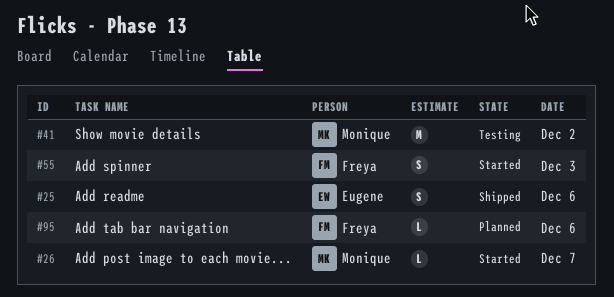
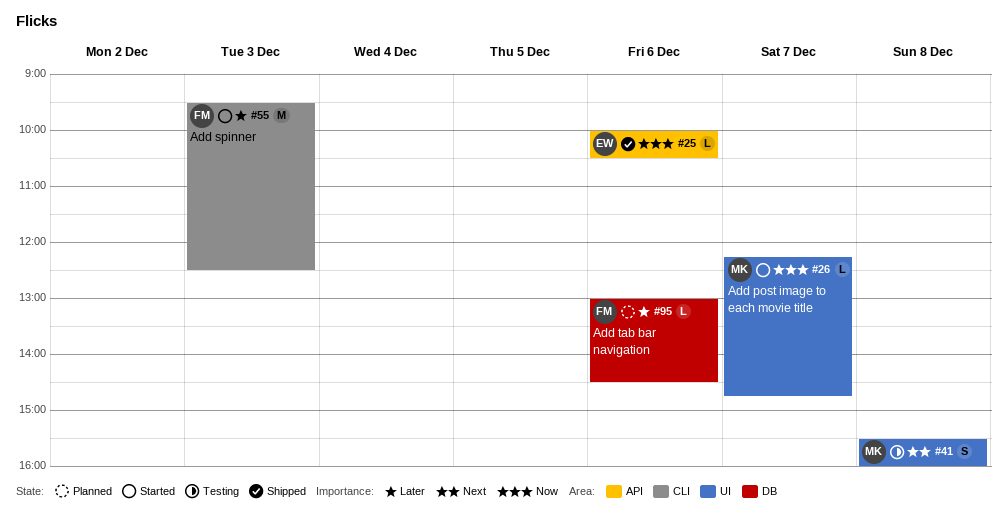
#25, estimate: S -> L
#41, estimate: M -> S
#41, day: Dec 2 -> Dec 8
#55, estimate: S -> M

